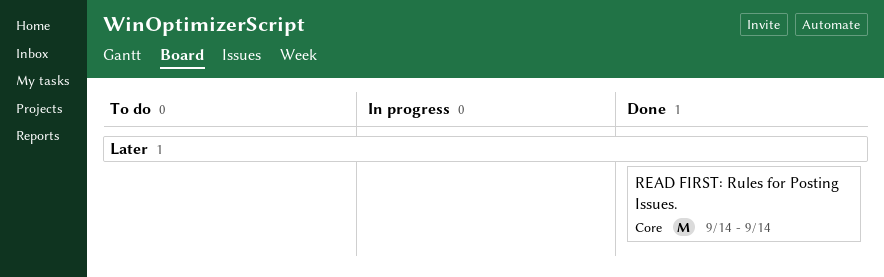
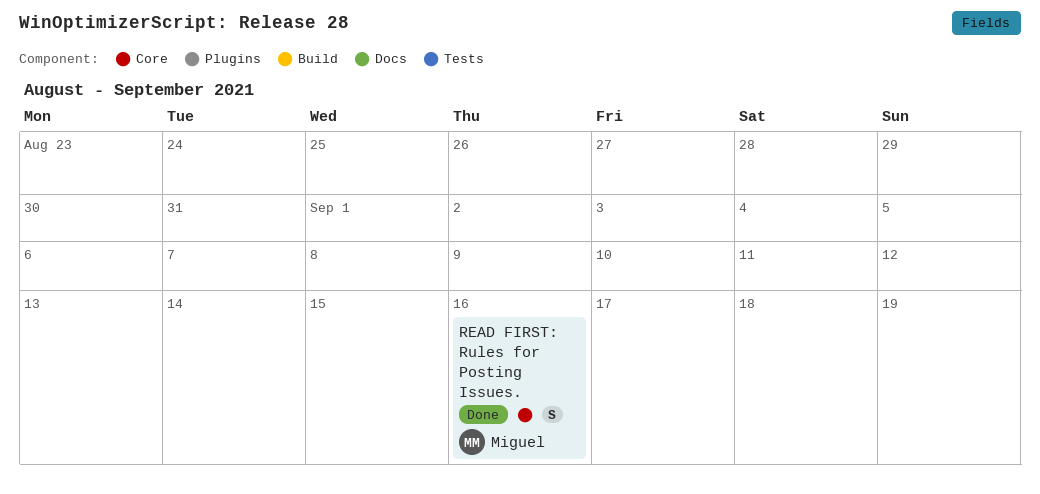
READ FIRST: Rules for Posting Issues., estimate: M -> S
READ FIRST: Rules for Posting Issues., due: Sep 14 -> Sep 16

